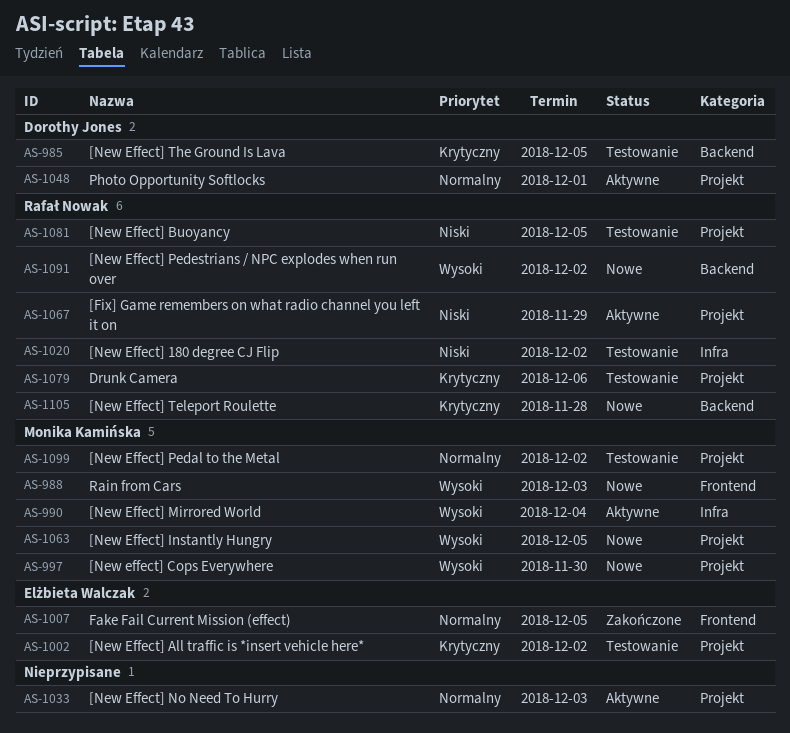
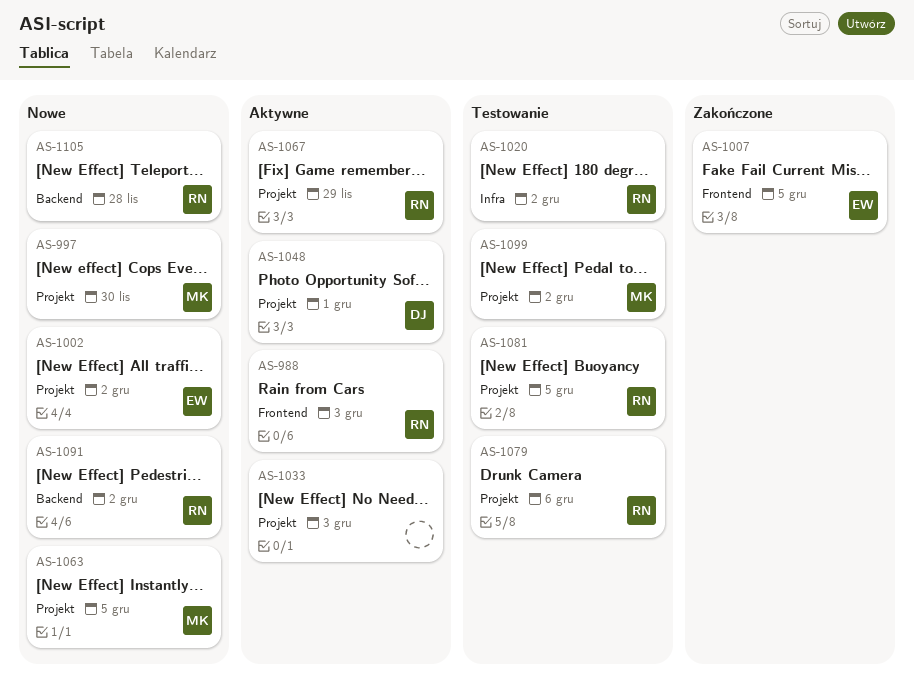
AS-985: present -> none
AS-988, status: Nowe -> Aktywne
AS-988, owner: Monika Kamińska -> Rafał Nowak
AS-990: present -> none
AS-1002, status: Testowanie -> Nowe

